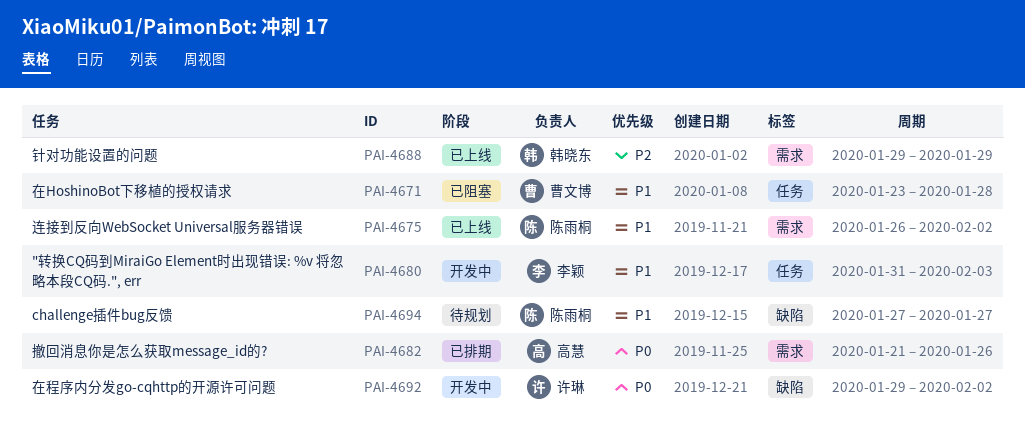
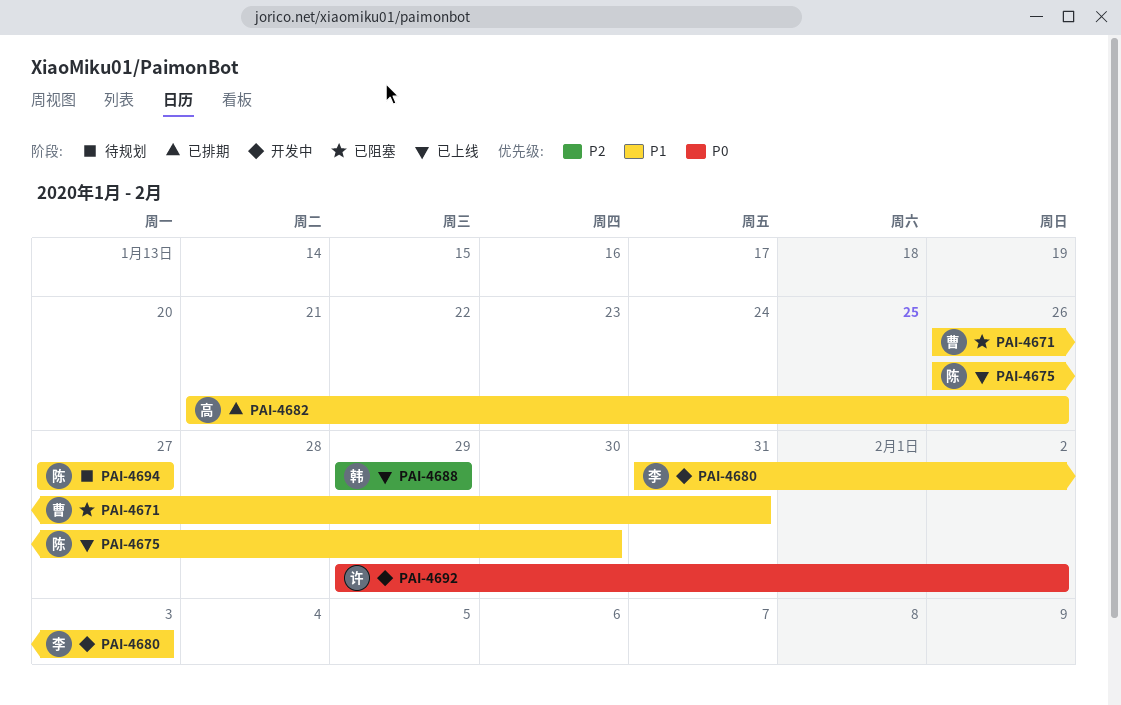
PAI-4671, start: Jan 23 -> Jan 26
PAI-4671, due: Jan 28 -> Jan 31
PAI-4675, due: Feb 2 -> Jan 30
PAI-4682, priority: P0 -> P1

